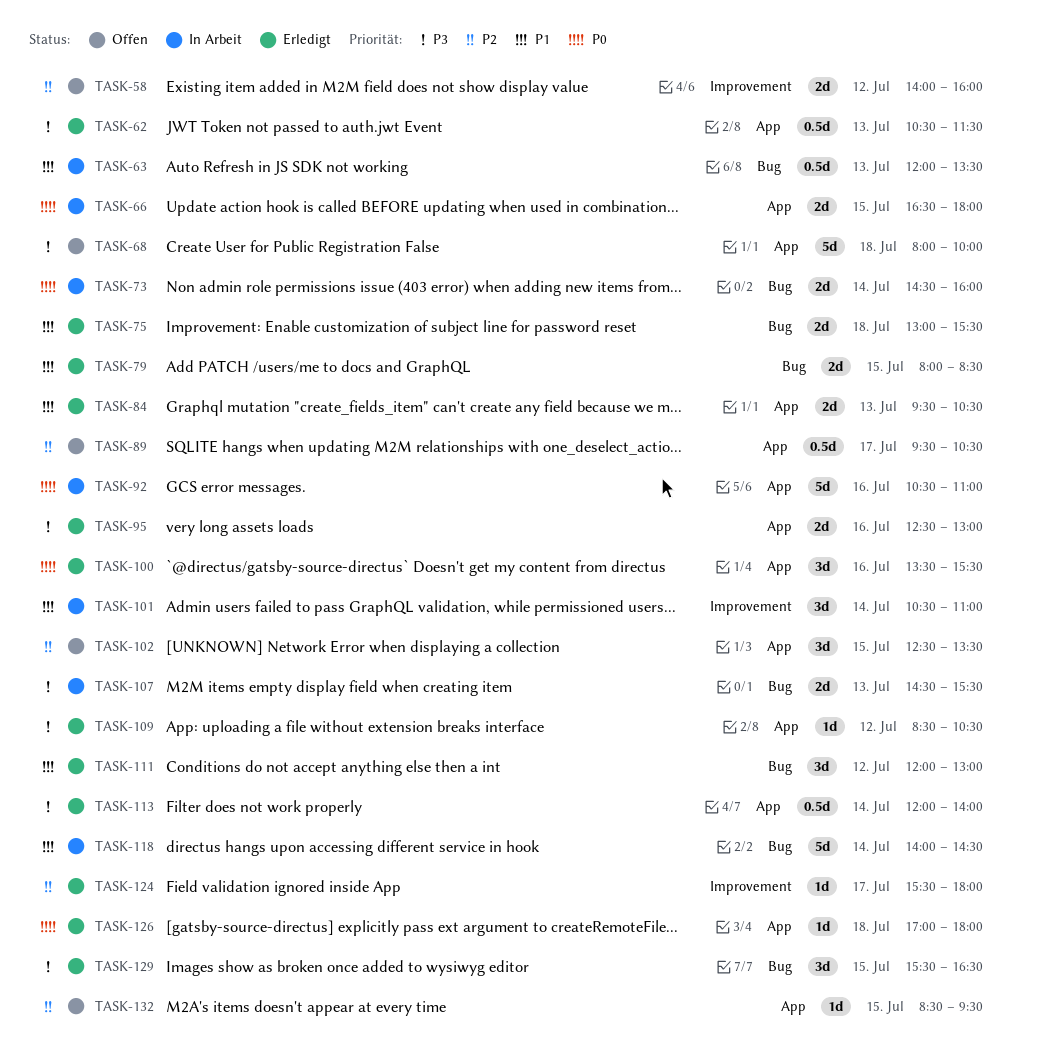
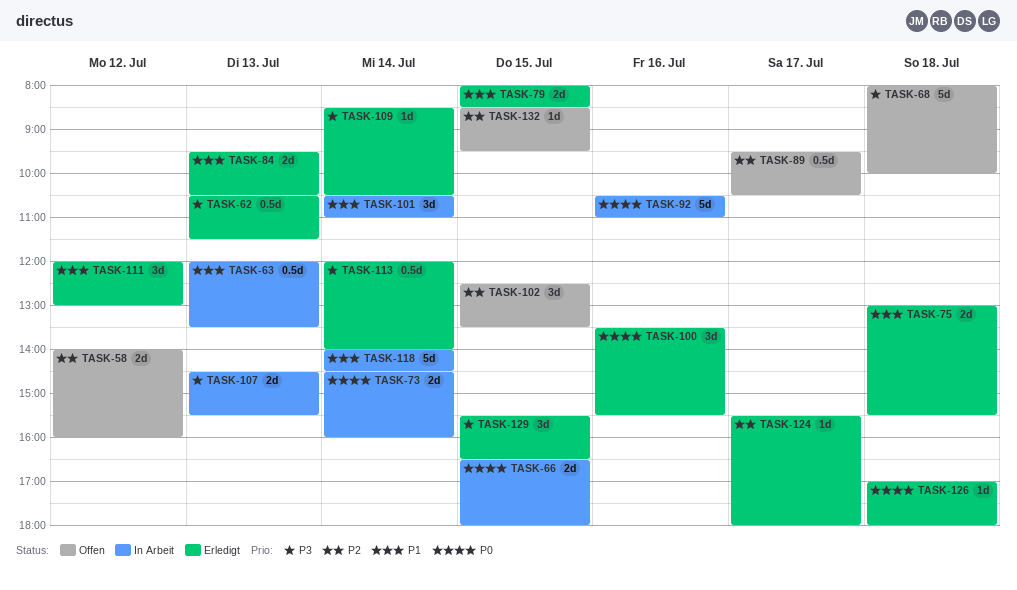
TASK-95: present -> none
TASK-109, day: Jul 12 -> Jul 14

